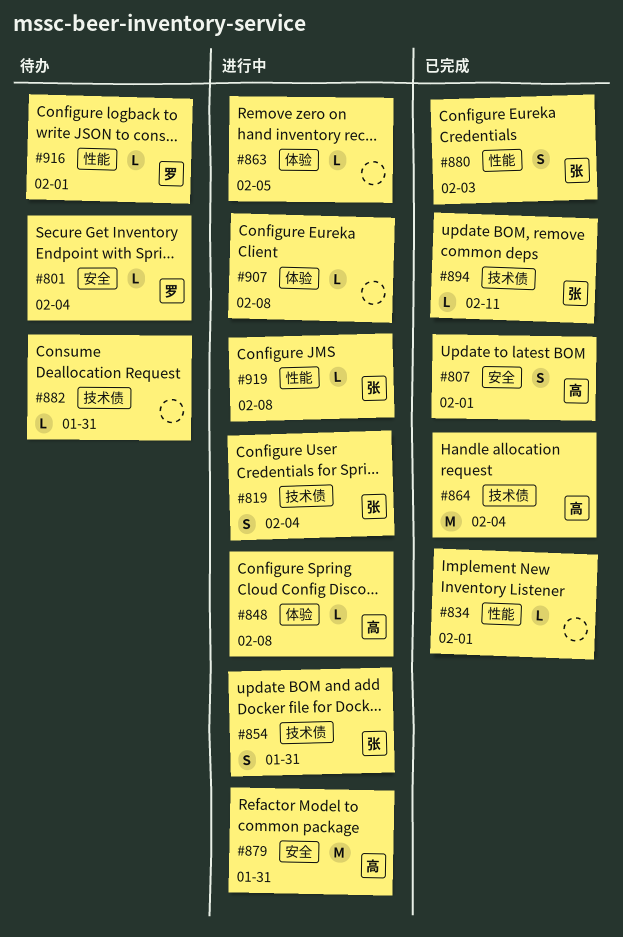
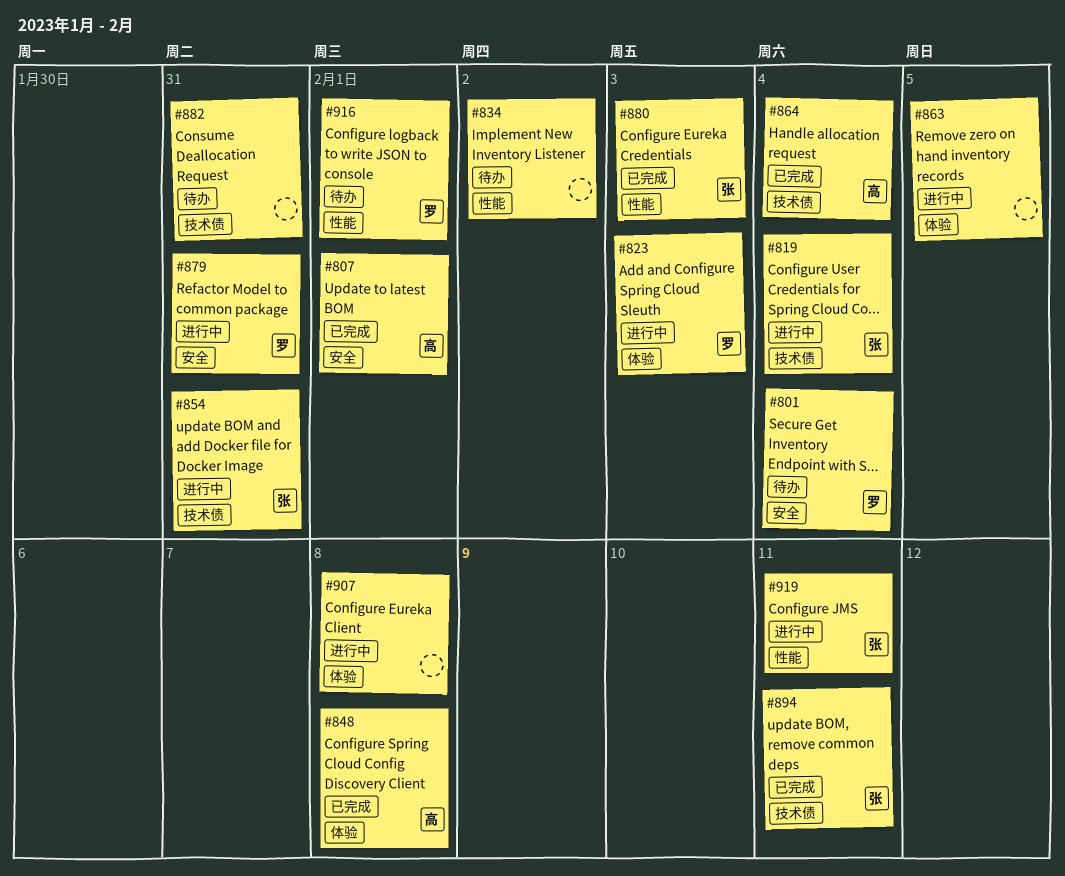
#823: none -> present
#834, status: 已完成 -> 待办
#834, due: Feb 1 -> Feb 2
#848, status: 进行中 -> 已完成
#879, owner: 高 -> 罗
#919, due: Feb 8 -> Feb 11

